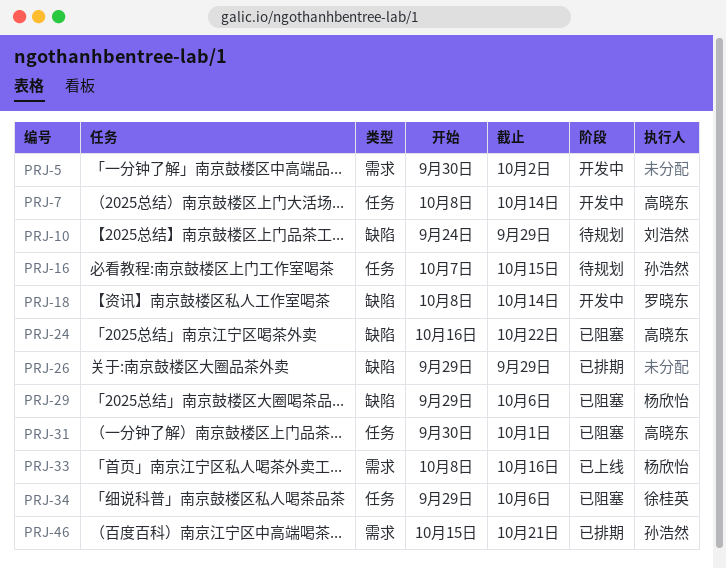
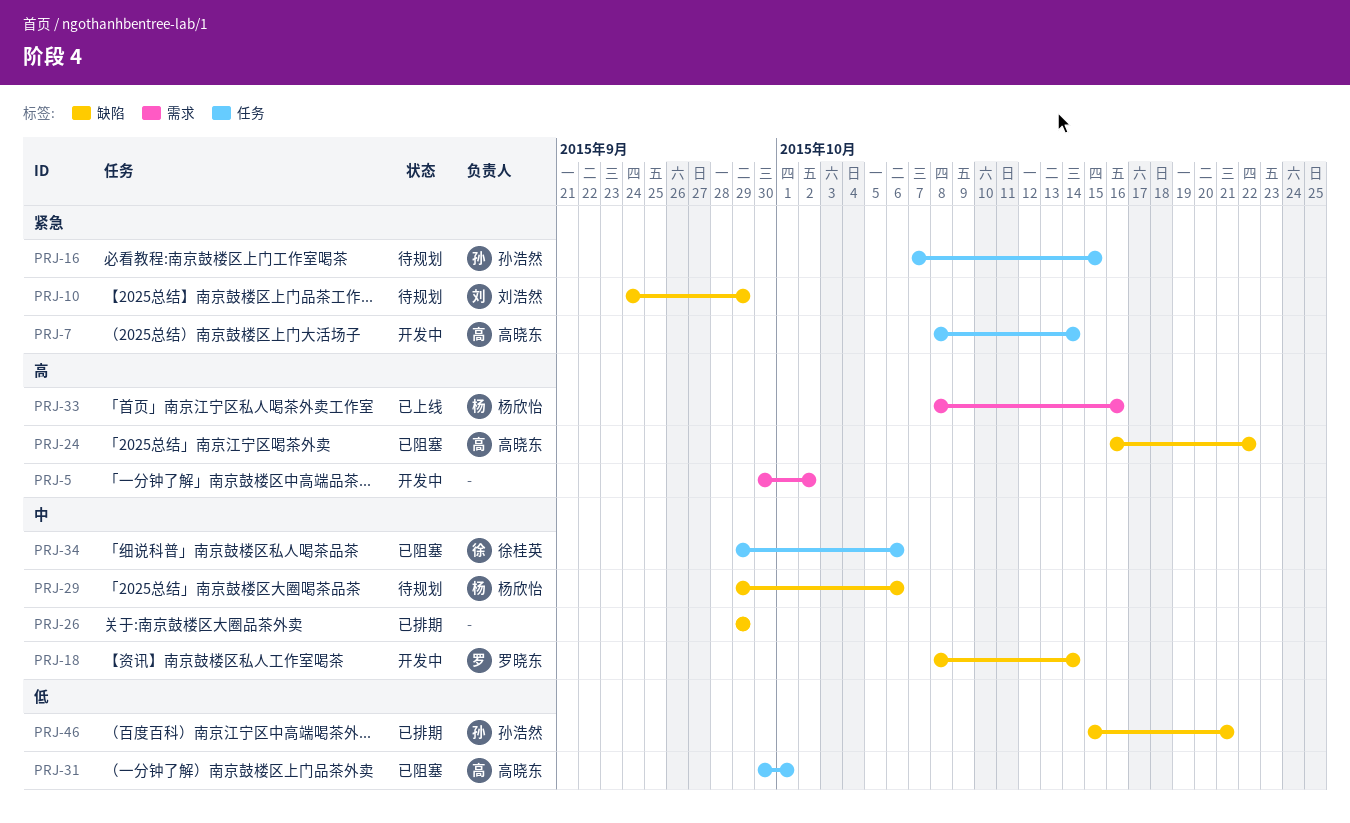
PRJ-29, status: 已阻塞 -> 待规划
PRJ-46, label: 需求 -> 缺陷

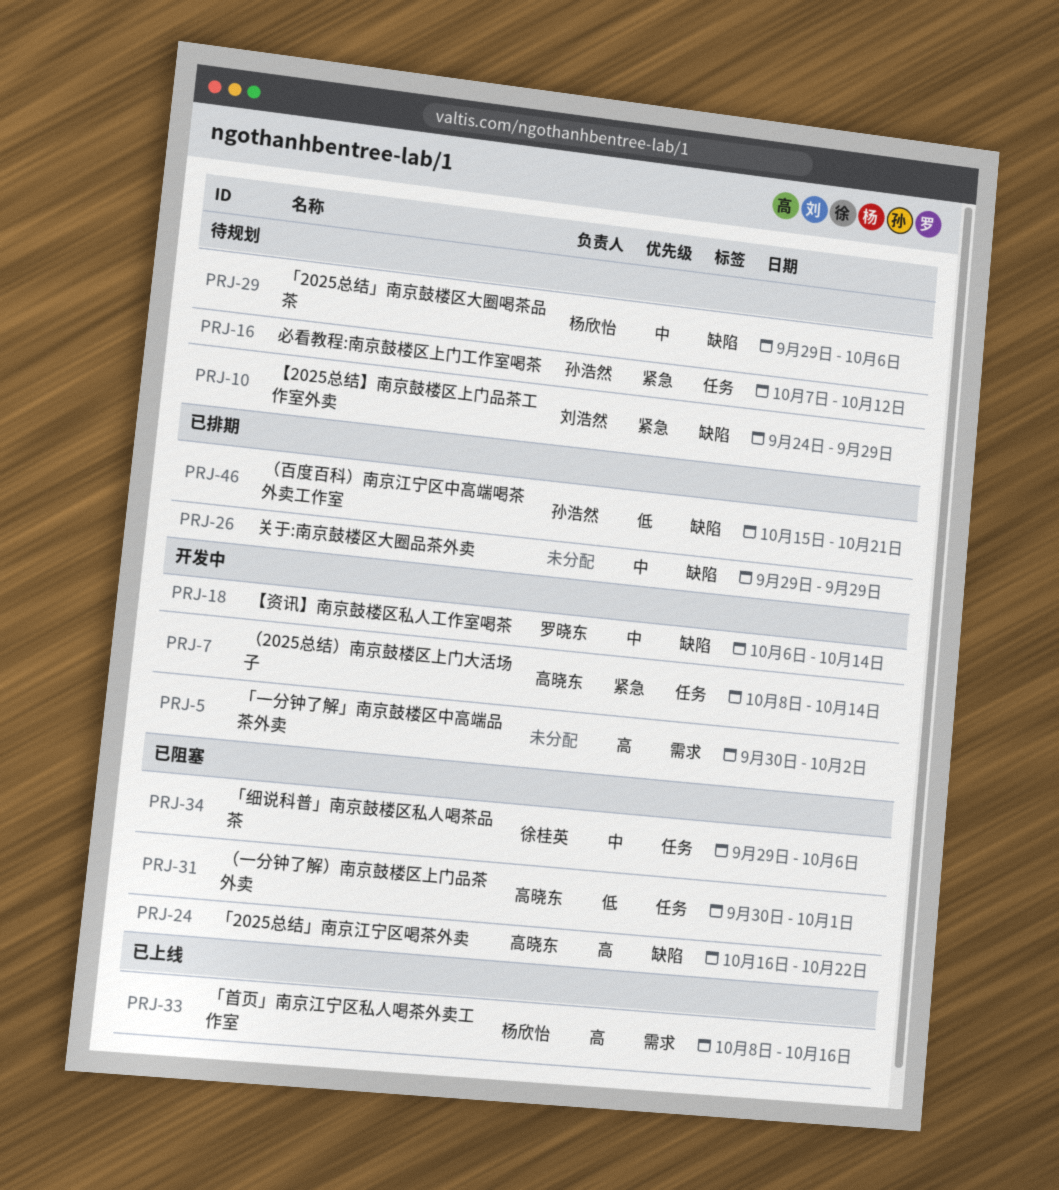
PRJ-16, due: Oct 15 -> Oct 12
PRJ-18, start: Oct 8 -> Oct 6

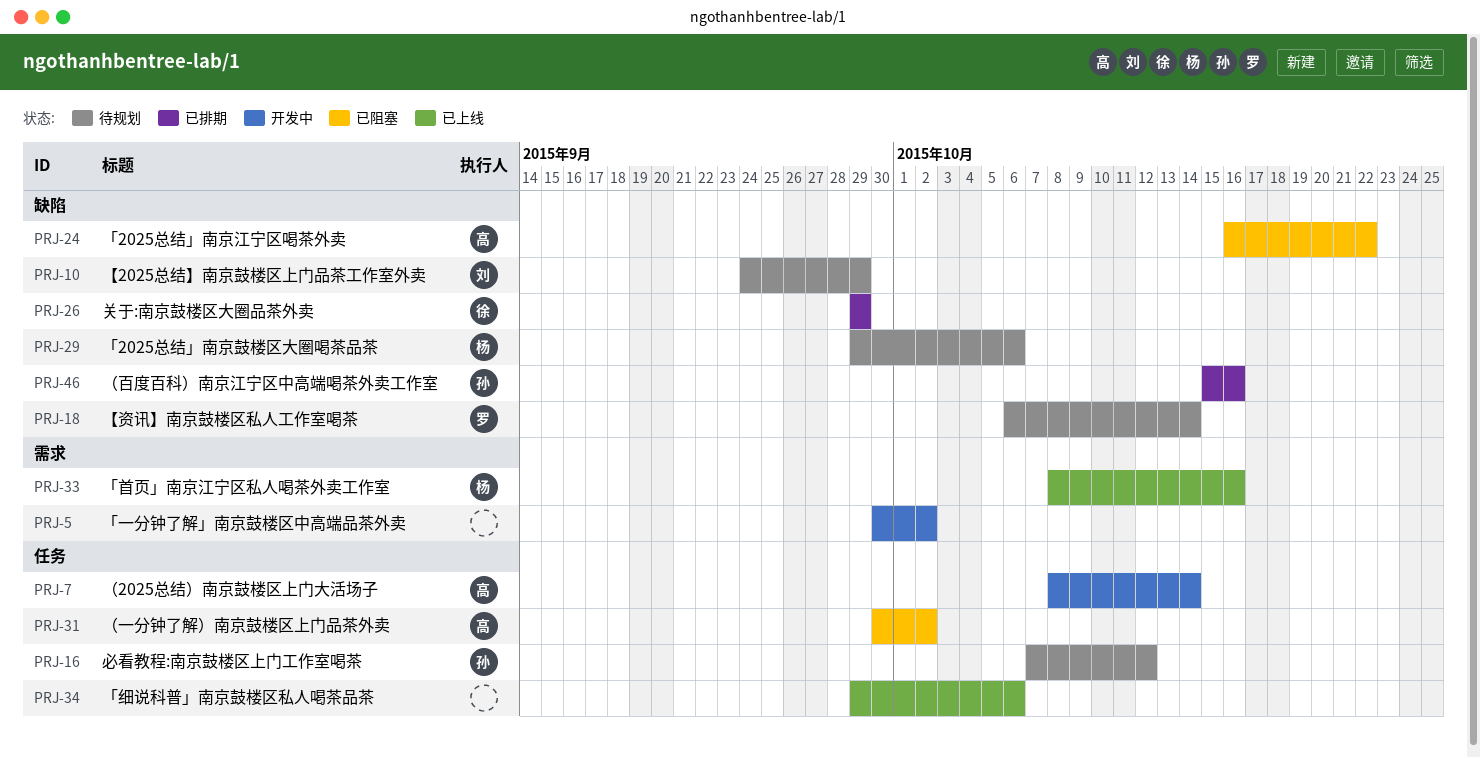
PRJ-18, status: 开发中 -> 待规划
PRJ-26, owner: none -> 徐桂英
PRJ-31, due: Oct 1 -> Oct 2
PRJ-34, status: 已阻塞 -> 已上线
PRJ-34, owner: 徐桂英 -> none
PRJ-46, due: Oct 21 -> Oct 16

